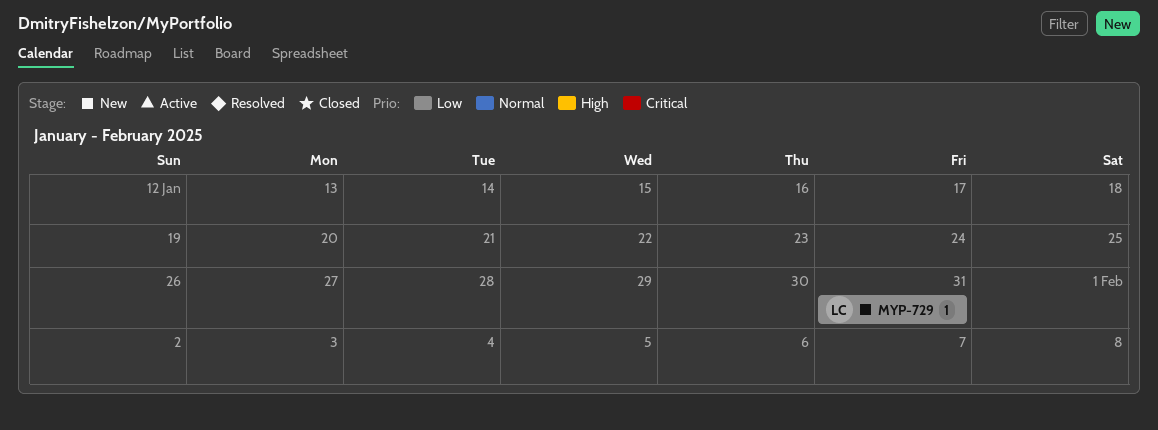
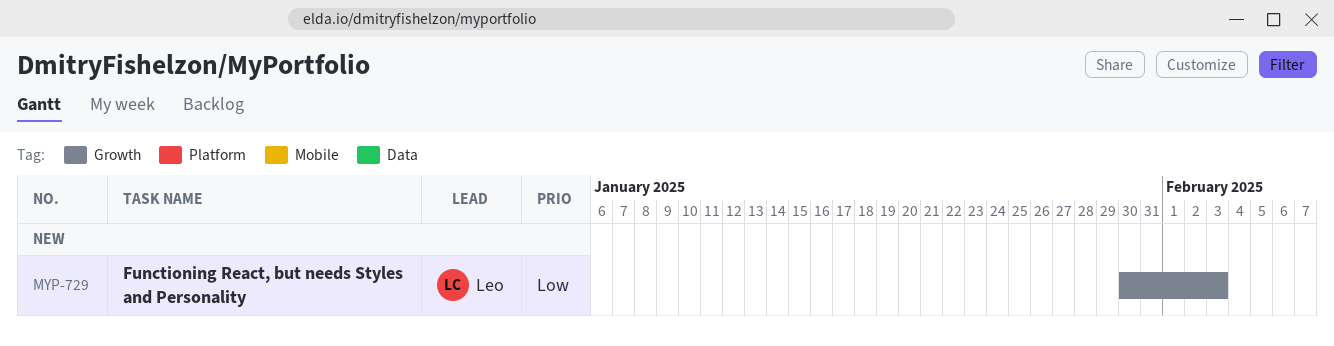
MYP-729, start: Jan 31 -> Jan 30
MYP-729, due: Jan 31 -> Feb 3

